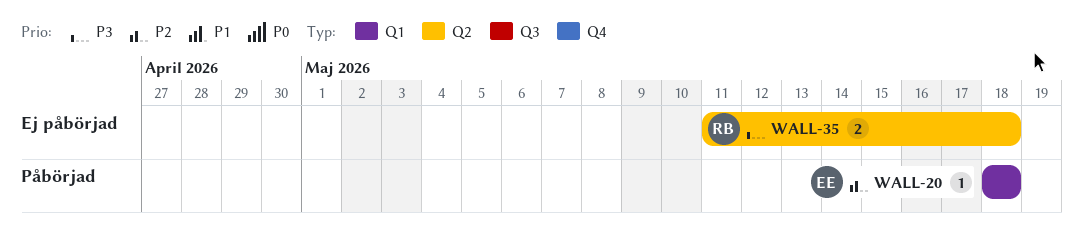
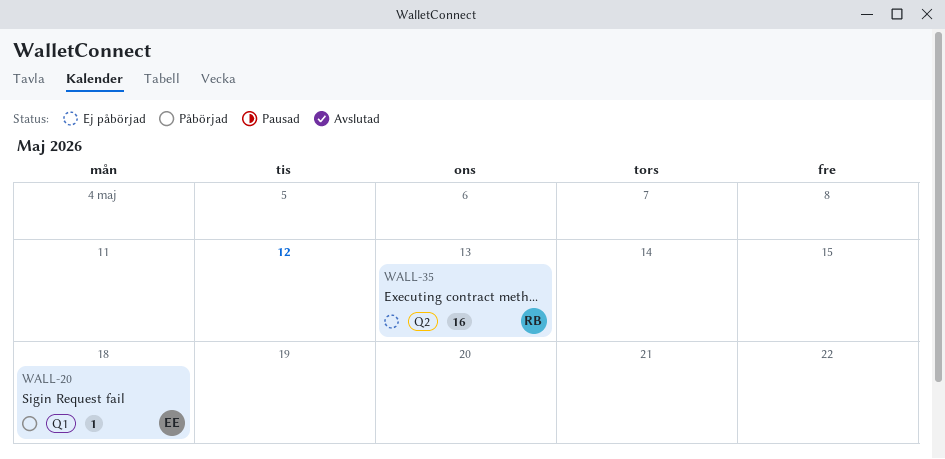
WALL-35, estimate: 2 -> 16
WALL-35, due: May 18 -> May 13

